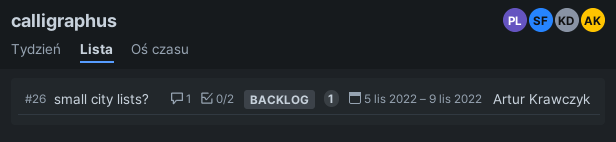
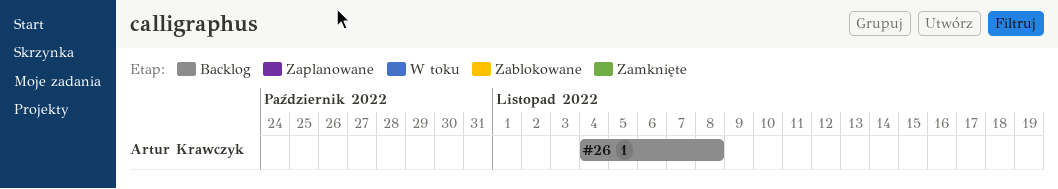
#26, start: Nov 5 -> Nov 4
#26, due: Nov 9 -> Nov 8

